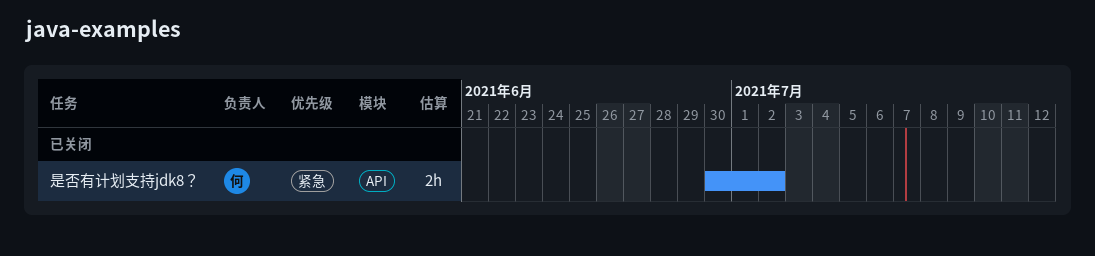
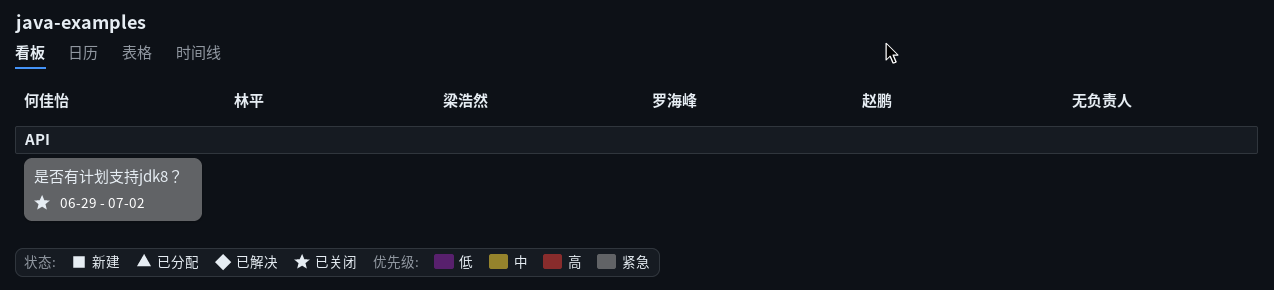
是否有计划支持jdk8？, start: Jun 30 -> Jun 29

